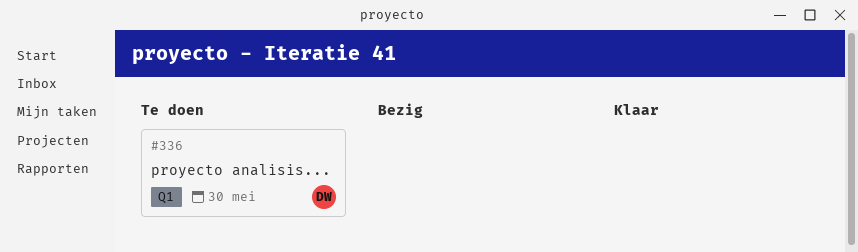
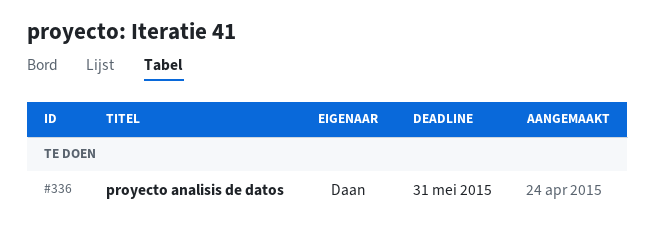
#336, due: May 30 -> May 31

